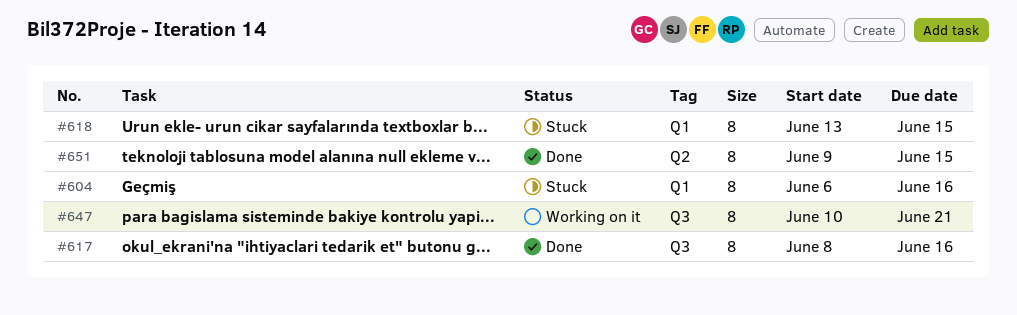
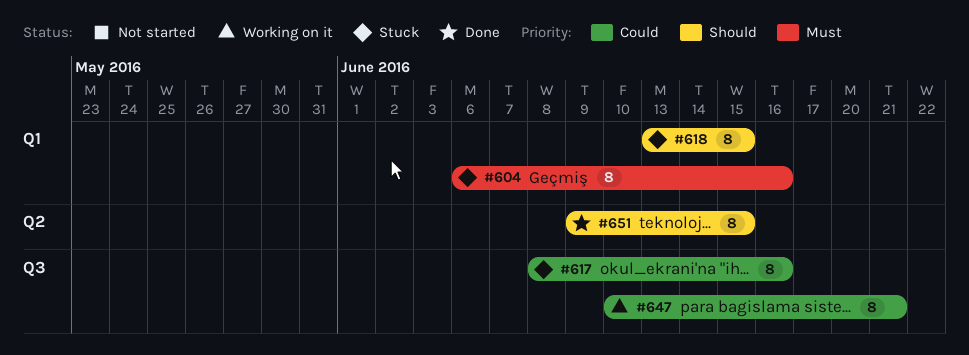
#617, status: Done -> Stuck

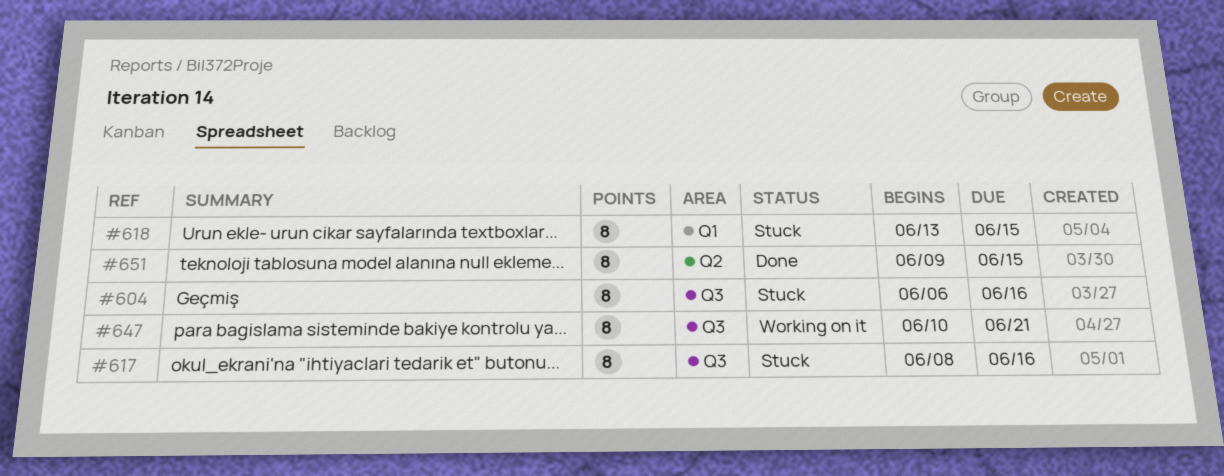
#604, label: Q1 -> Q3

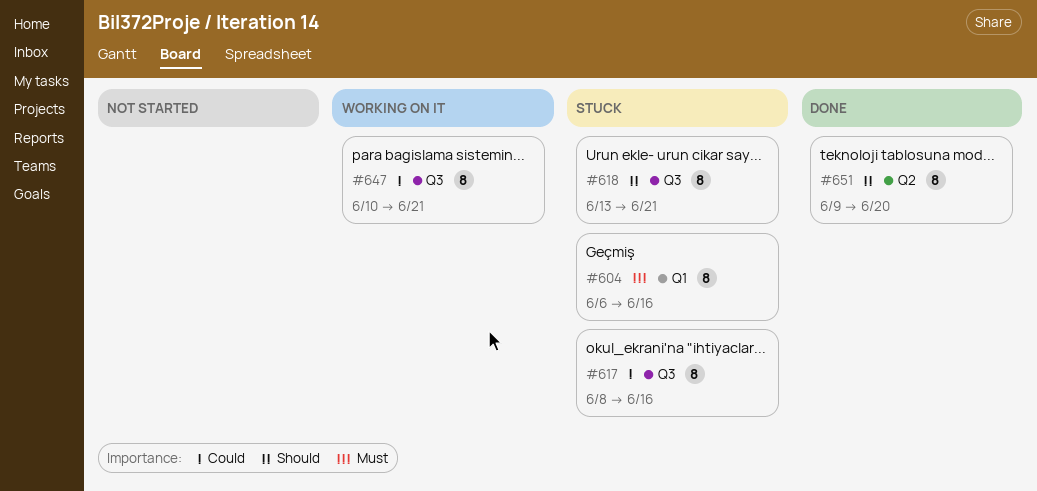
#604, label: Q3 -> Q1
#618, label: Q1 -> Q3
#618, due: Jun 15 -> Jun 21
#651, due: Jun 15 -> Jun 20

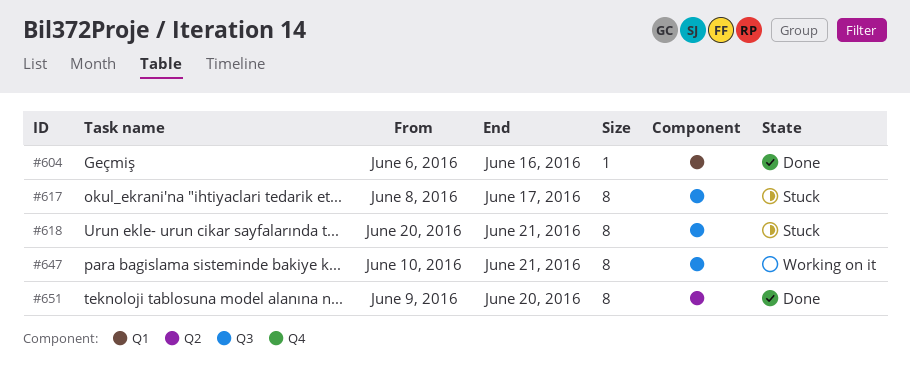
#604, status: Stuck -> Done
#604, estimate: 8 -> 1
#617, due: Jun 16 -> Jun 17
#618, start: Jun 13 -> Jun 20

